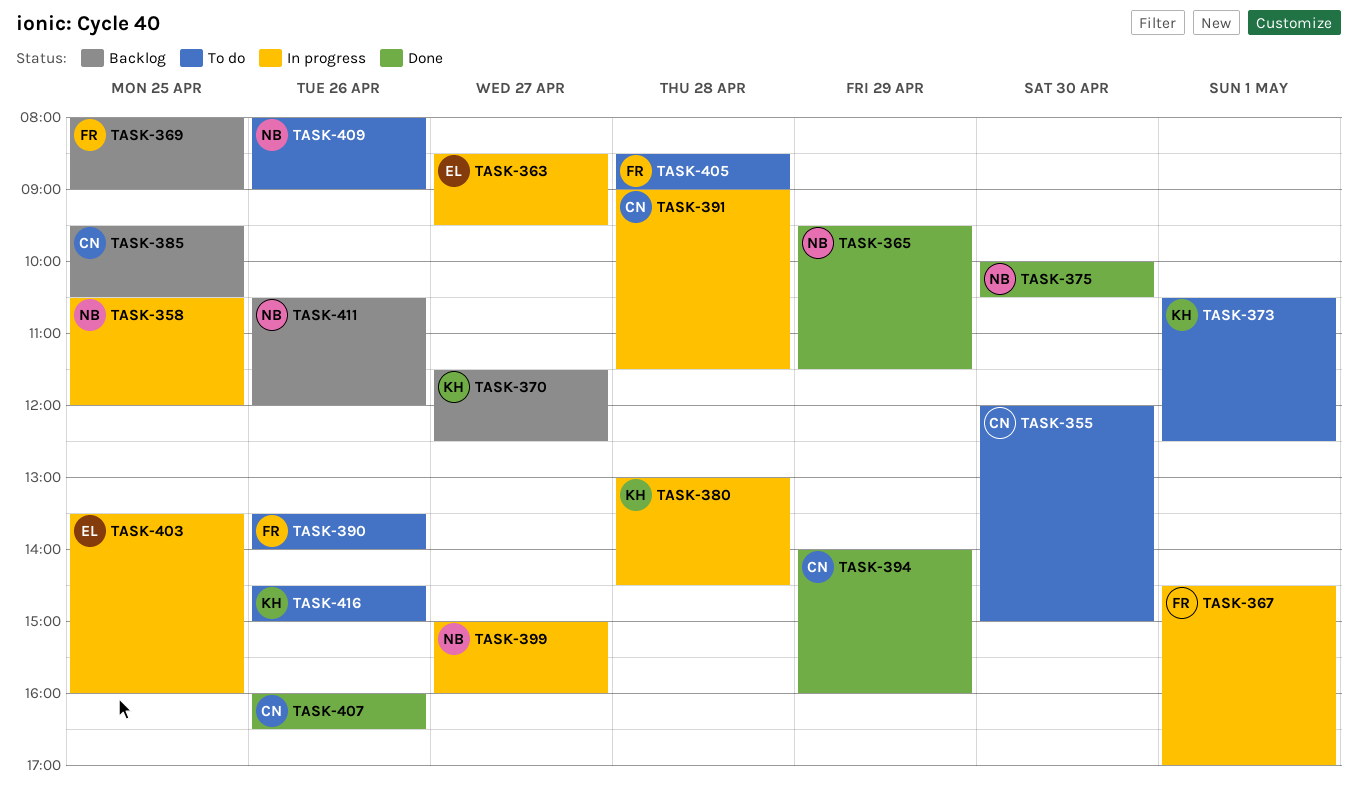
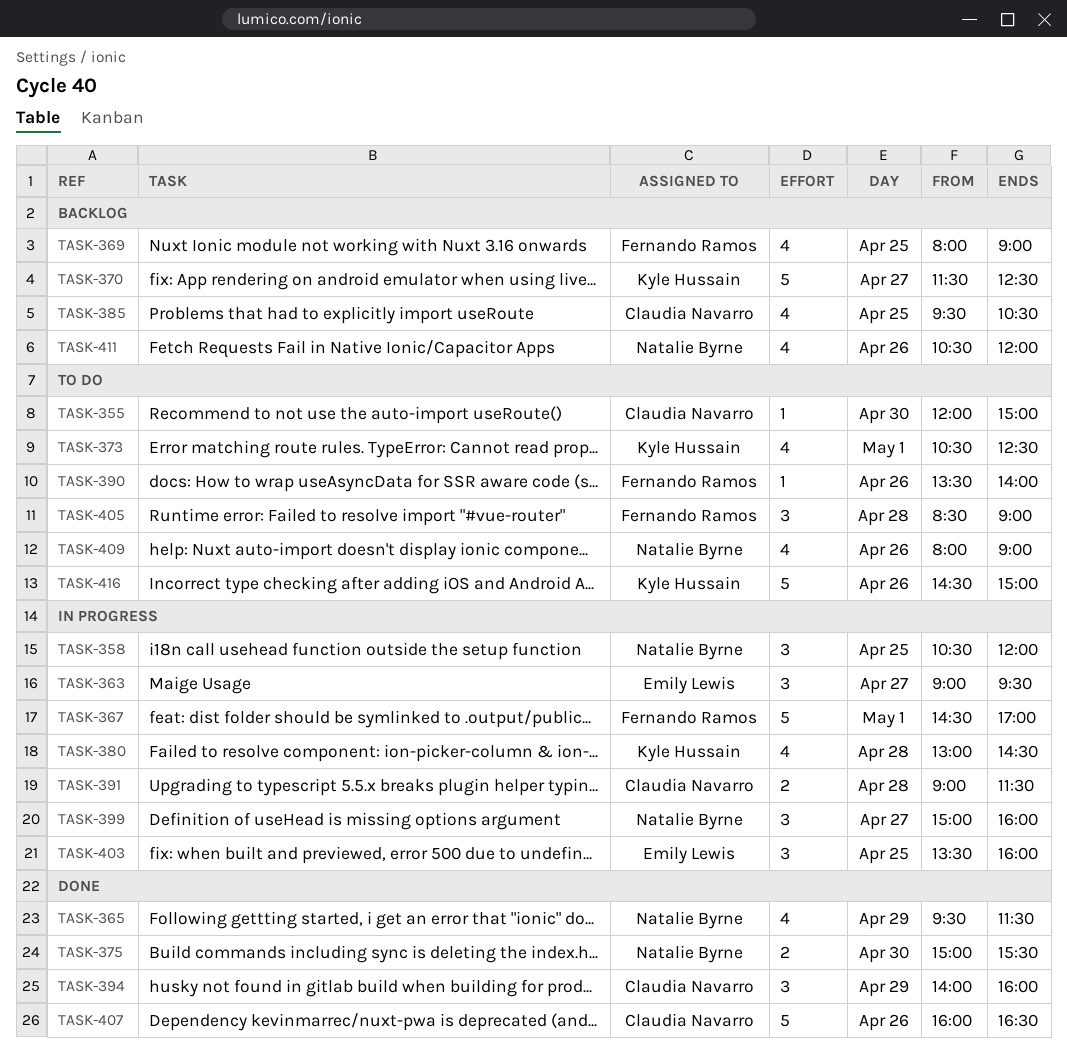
TASK-363, begins: 08:30 -> 09:00
TASK-375, begins: 10:00 -> 15:00
TASK-375, ends: 10:30 -> 15:30

